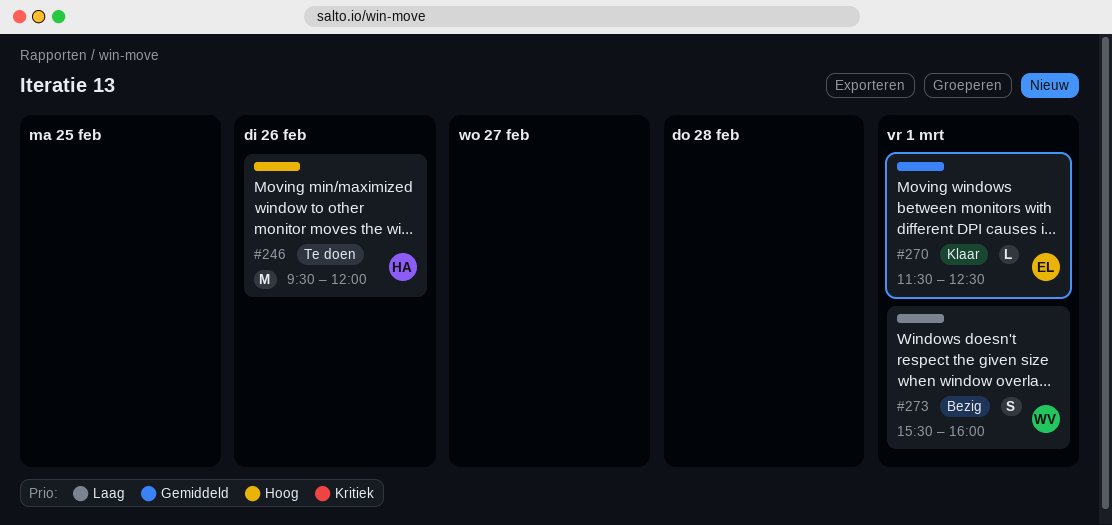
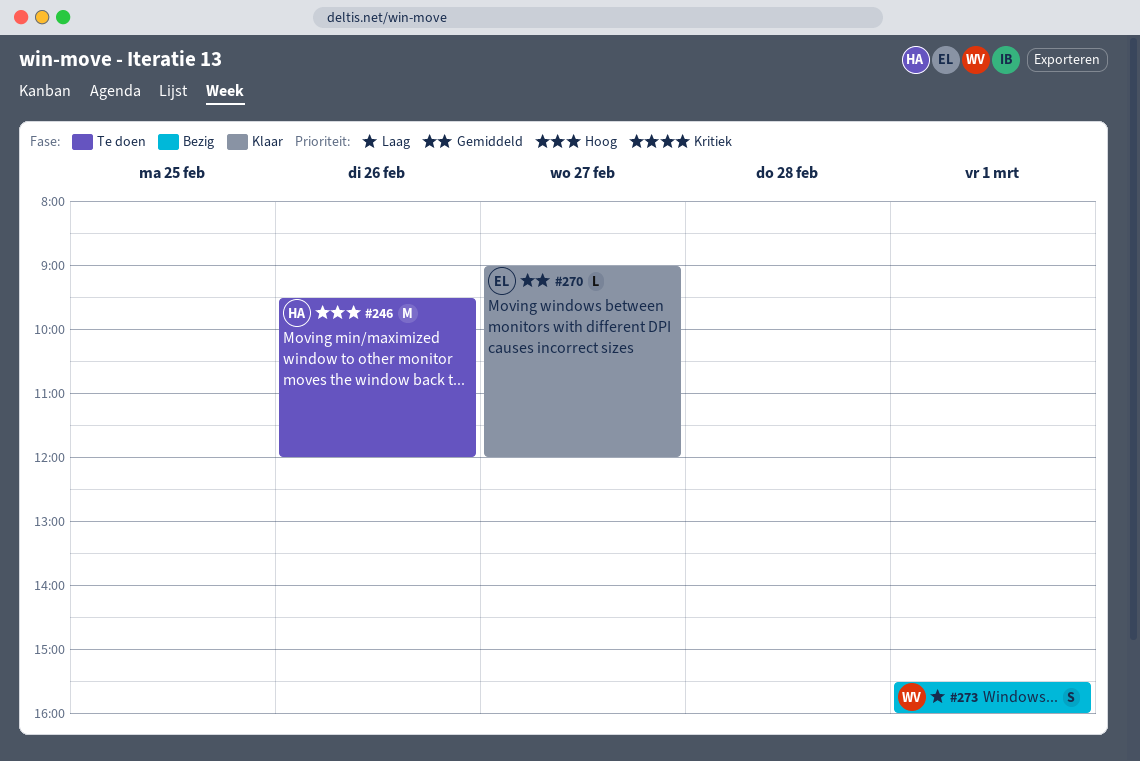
#270, day: Mar 1 -> Feb 27
#270, begins: 11:30 -> 09:00
#270, ends: 12:30 -> 12:00

